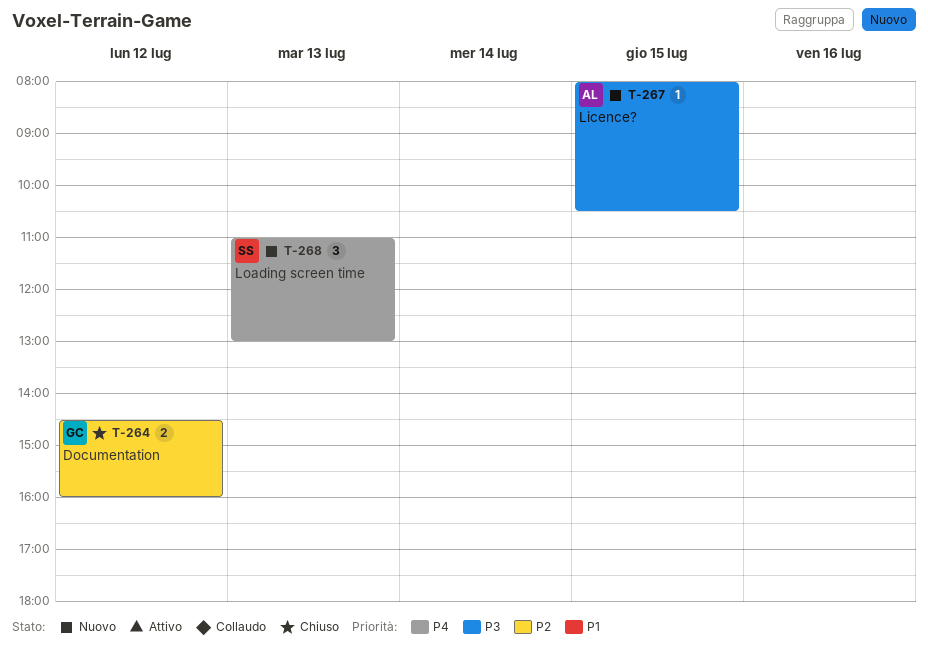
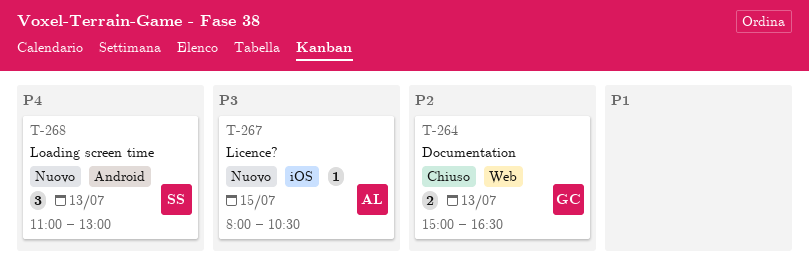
T-264, day: Jul 12 -> Jul 13
T-264, begins: 14:30 -> 15:00
T-264, ends: 16:00 -> 16:30

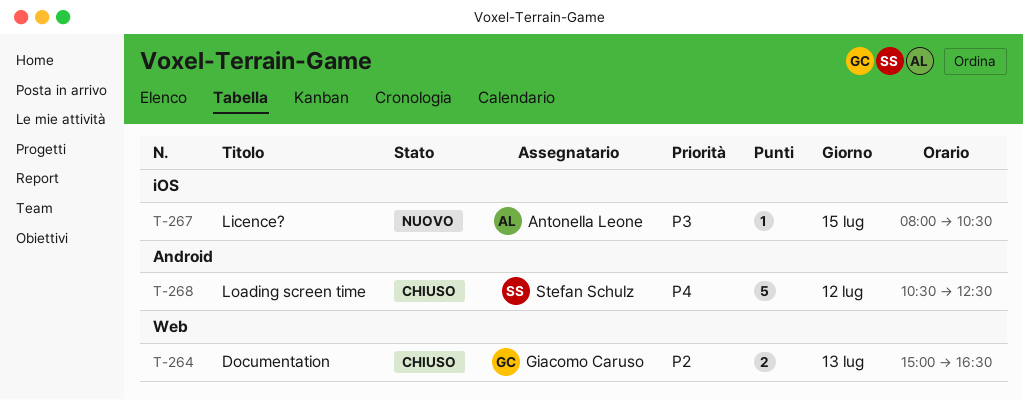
T-268, status: Nuovo -> Chiuso
T-268, estimate: 3 -> 5
T-268, day: Jul 13 -> Jul 12
T-268, begins: 11:00 -> 10:30
T-268, ends: 13:00 -> 12:30

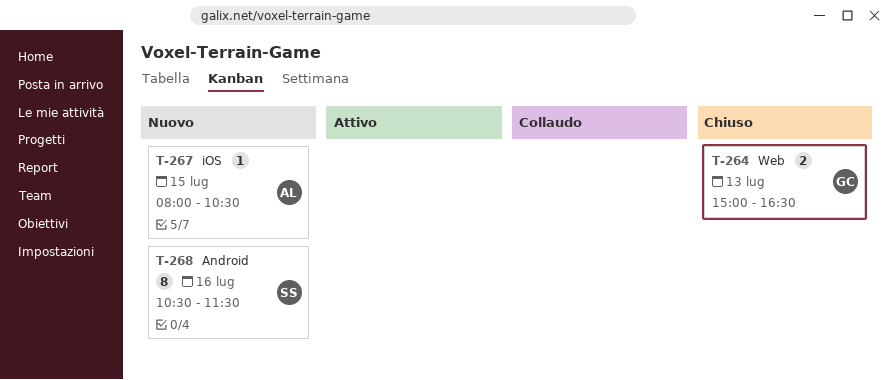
T-268, status: Chiuso -> Nuovo
T-268, estimate: 5 -> 8
T-268, day: Jul 12 -> Jul 16
T-268, ends: 12:30 -> 11:30

